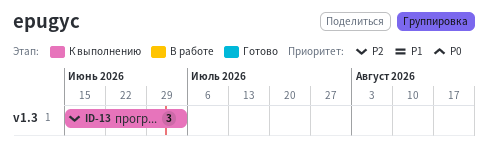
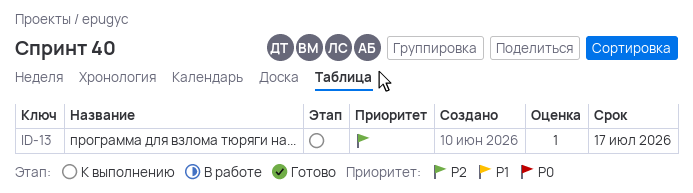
ID-13, estimate: 3 -> 1
ID-13, due: Jul 3 -> Jul 17

